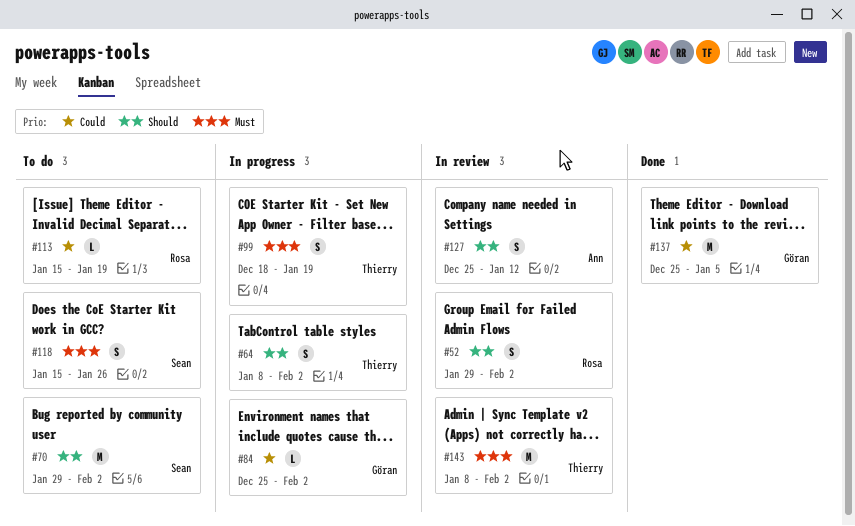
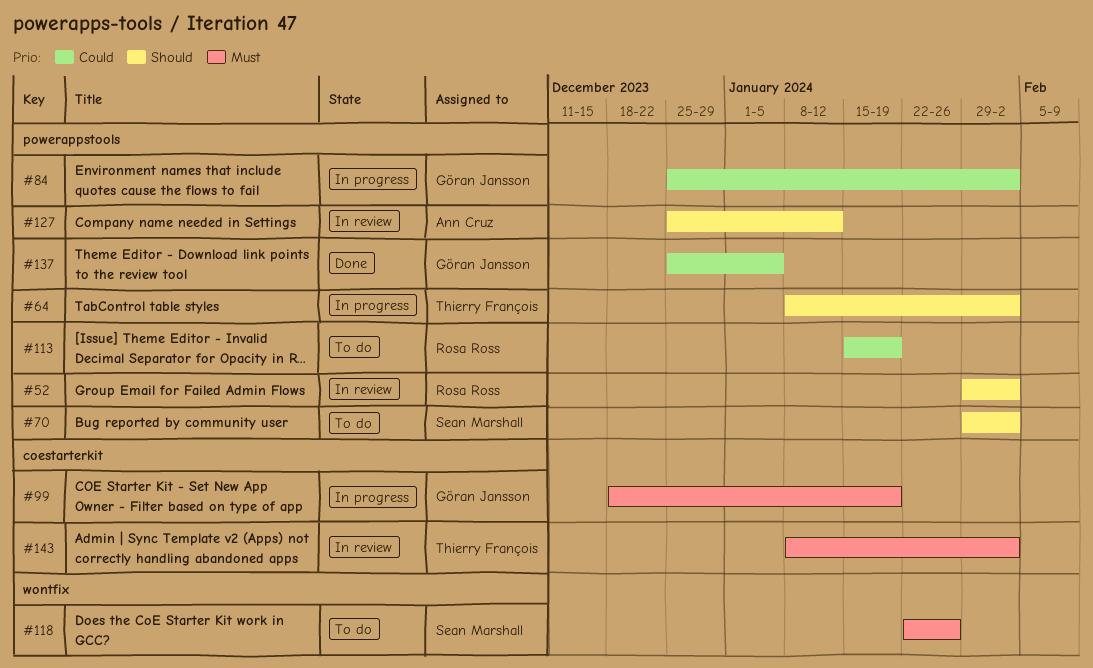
#99, owner: Thierry François -> Göran Jansson
#118, start: Jan 15 -> Jan 22

